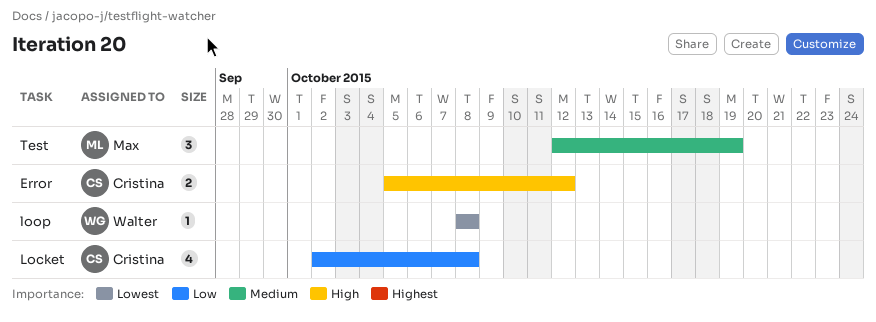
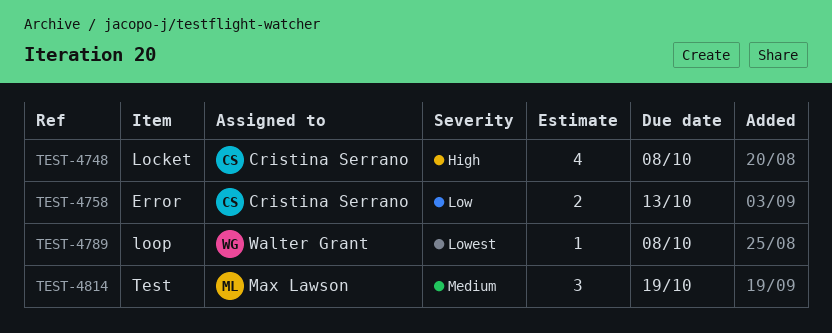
Error, priority: High -> Low
Error, due: Oct 12 -> Oct 13
Locket, priority: Low -> High

